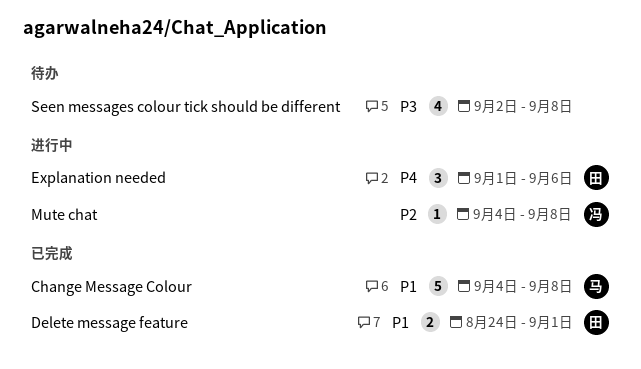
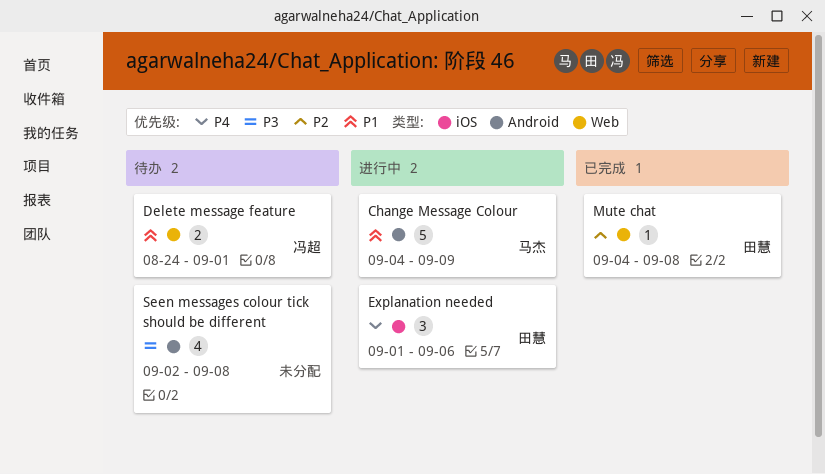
Change Message Colour, status: 已完成 -> 进行中
Change Message Colour, due: Sep 8 -> Sep 9
Delete message feature, status: 已完成 -> 待办
Delete message feature, owner: 田慧 -> 冯超
Mute chat, status: 进行中 -> 已完成
Mute chat, owner: 冯超 -> 田慧

